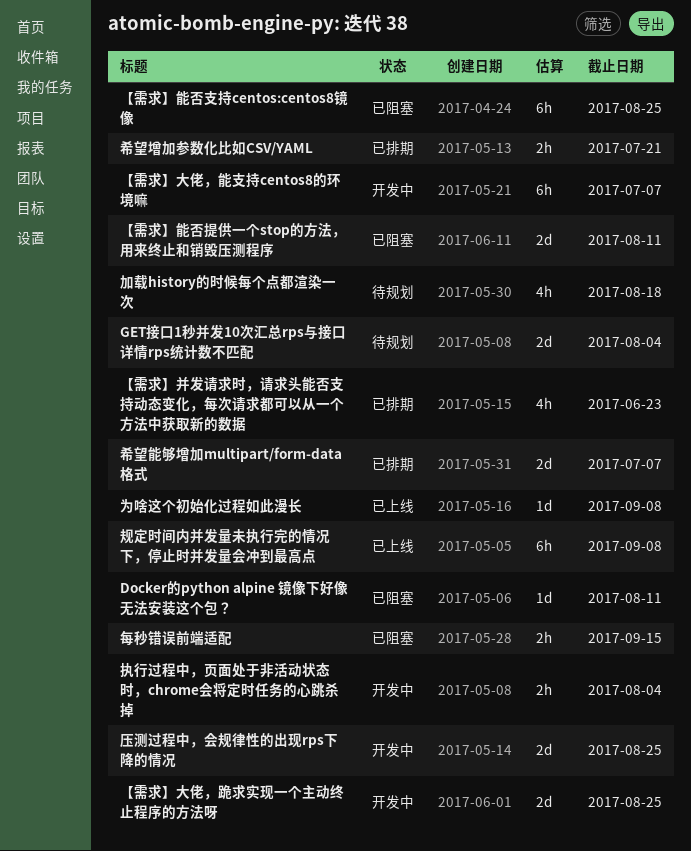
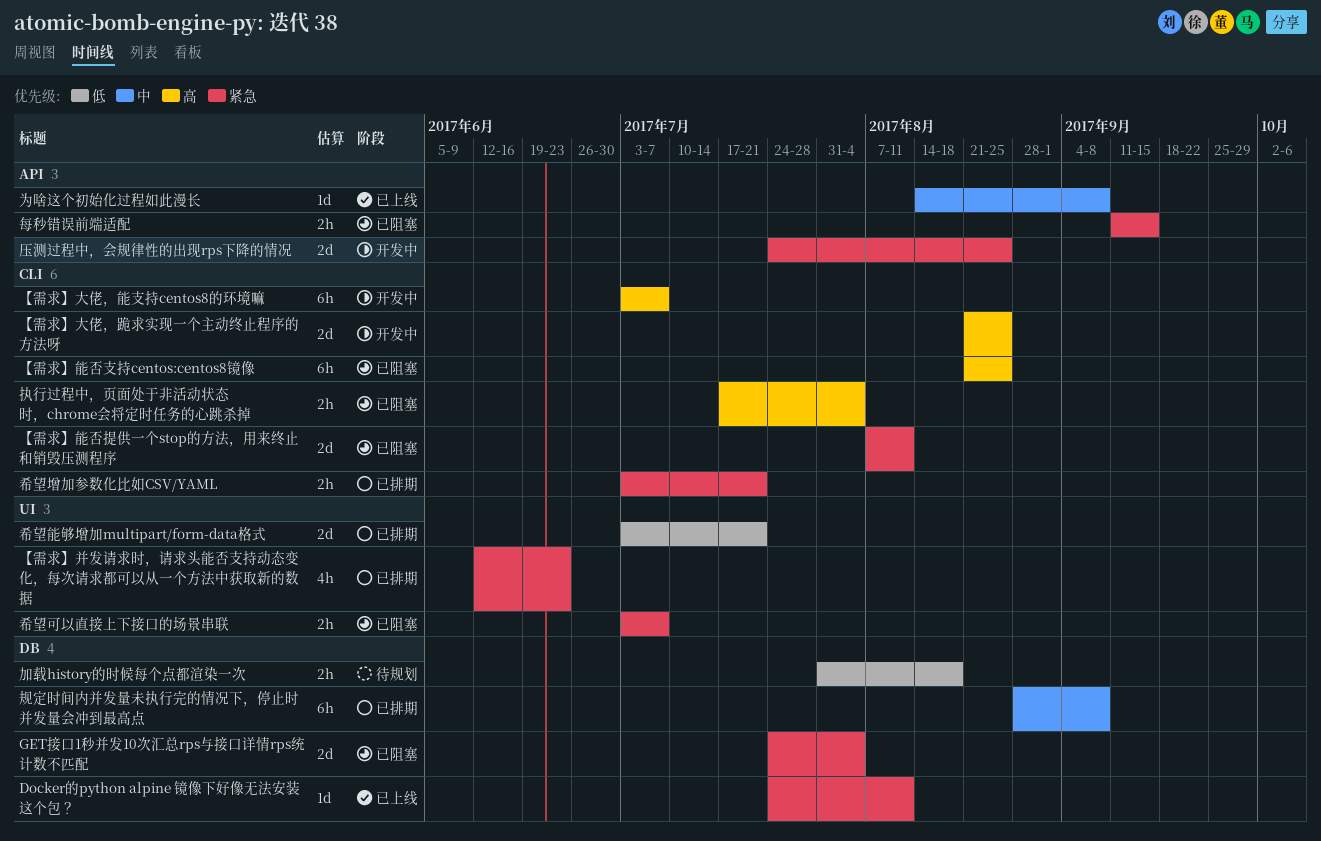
Docker的python alpine 镜像下好像无法安装这个包？, status: 已阻塞 -> 已上线
GET接口1秒并发10次汇总rps与接口详情rps统计数不匹配, status: 待规划 -> 已阻塞
加载history的时候每个点都渲染一次, estimate: 4h -> 2h
希望可以直接上下接口的场景串联: none -> present
希望能够增加multipart/form-data格式, due: Jul 7 -> Jul 21
执行过程中，页面处于非活动状态时，chrome会将定时任务的心跳杀掉, status: 开发中 -> 已阻塞
规定时间内并发量未执行完的情况下，停止时并发量会冲到最高点, status: 已上线 -> 已排期

